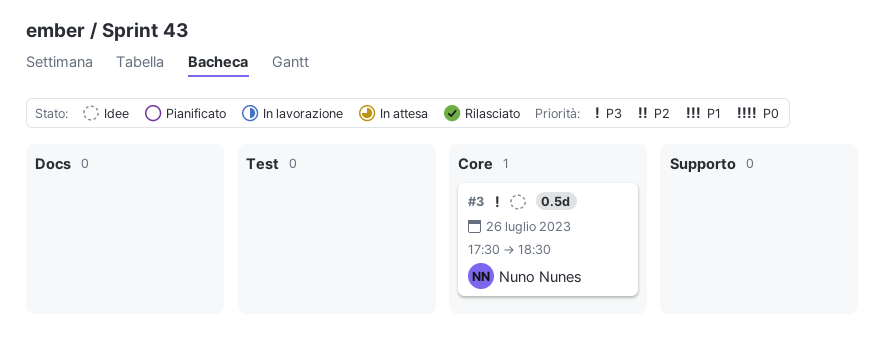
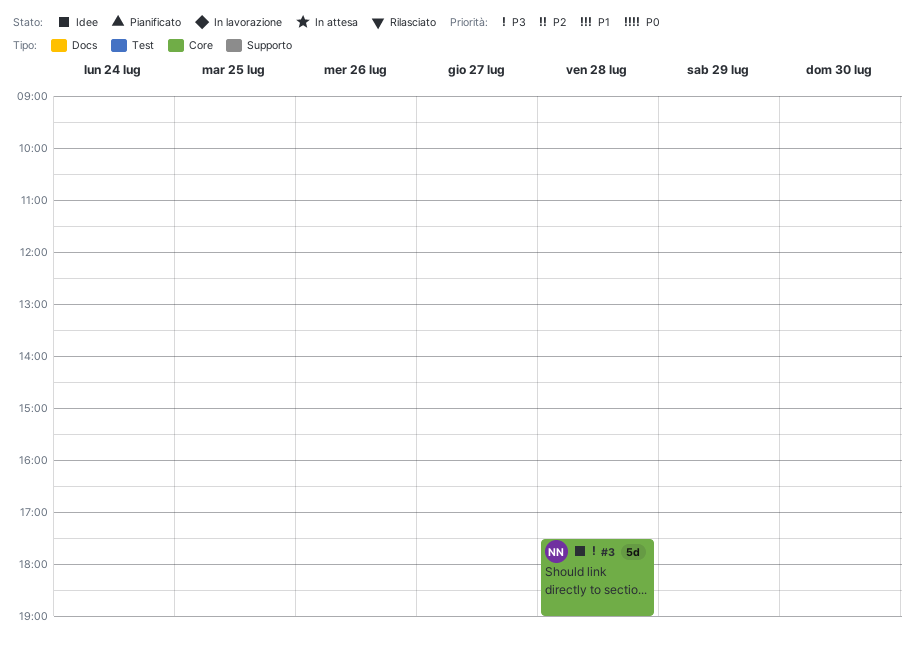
#3, estimate: 0.5d -> 5d
#3, day: Jul 26 -> Jul 28
#3, ends: 18:30 -> 19:00

